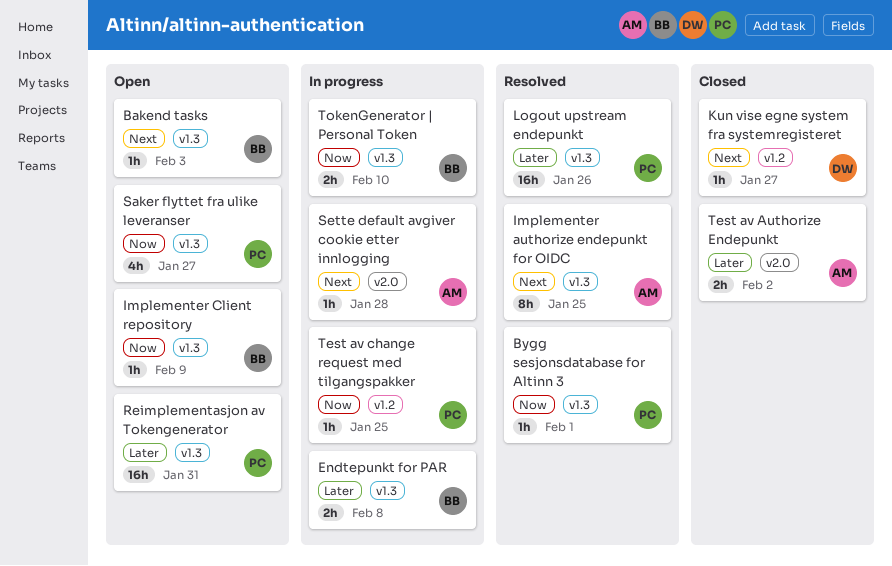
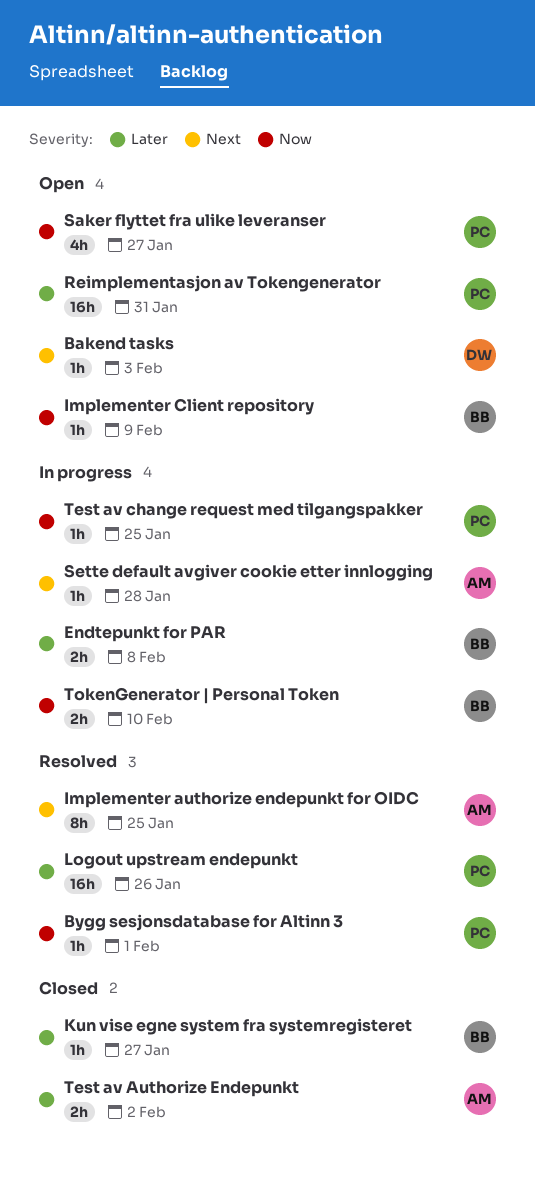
Bakend tasks, owner: BB -> DW
Kun vise egne system fra systemregisteret, owner: DW -> BB
Kun vise egne system fra systemregisteret, priority: Next -> Later

